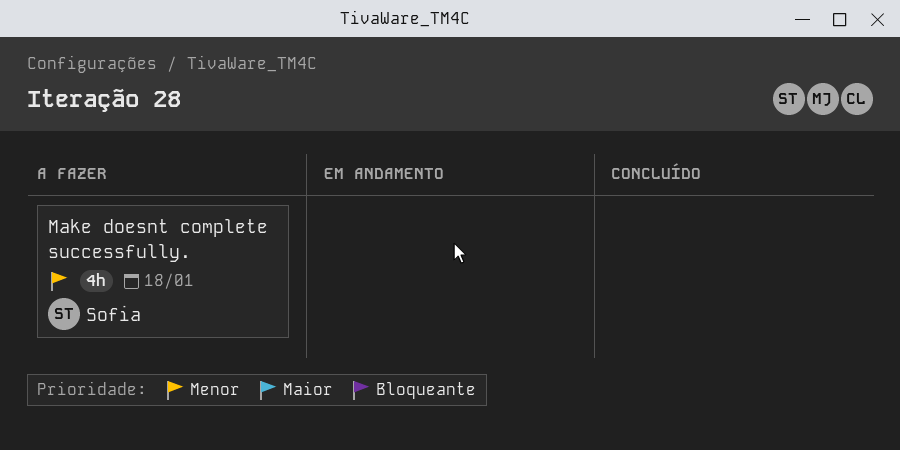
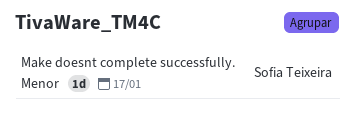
Make doesnt complete successfully., estimate: 4h -> 1d
Make doesnt complete successfully., due: Jan 18 -> Jan 17

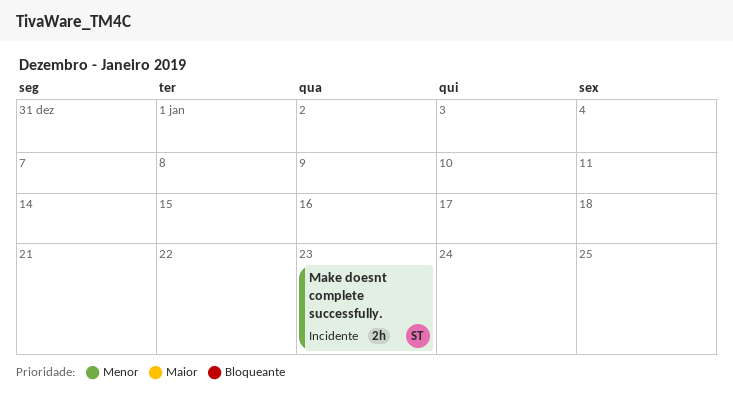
Make doesnt complete successfully., estimate: 1d -> 2h
Make doesnt complete successfully., due: Jan 17 -> Jan 23

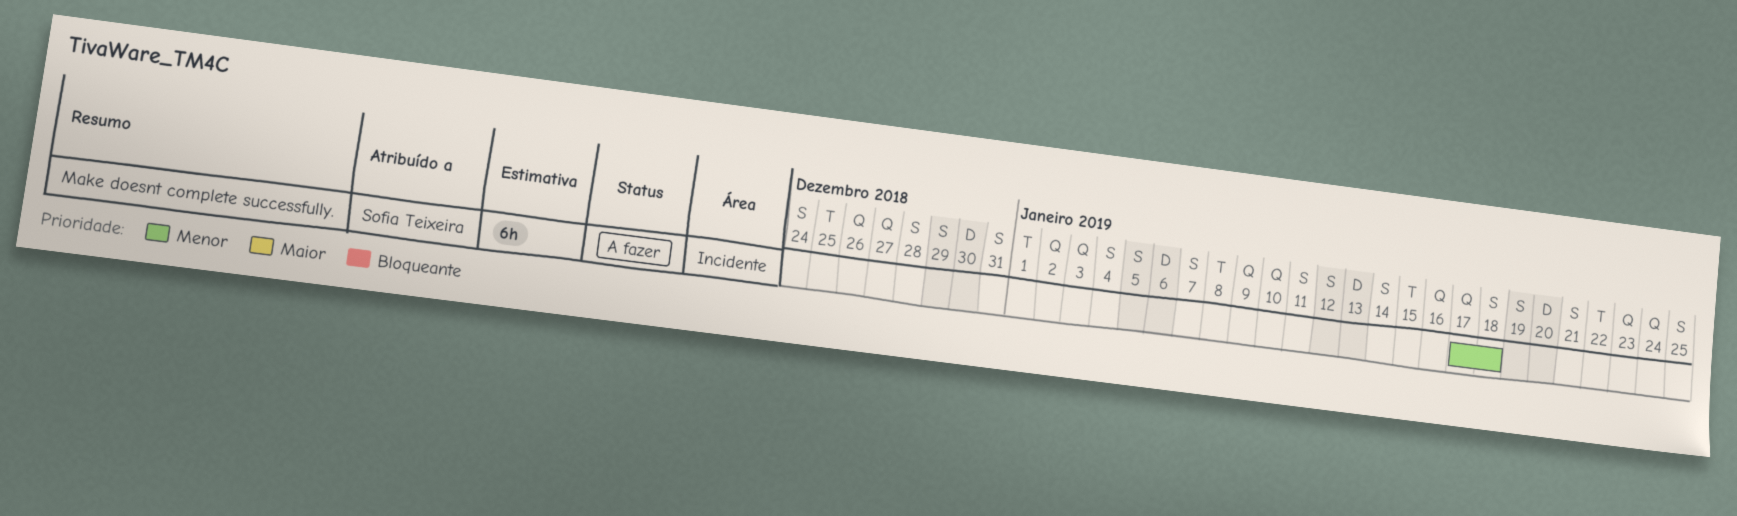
Make doesnt complete successfully., estimate: 2h -> 6h
Make doesnt complete successfully., due: Jan 23 -> Jan 18

